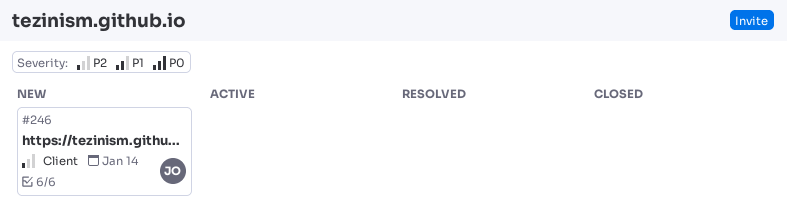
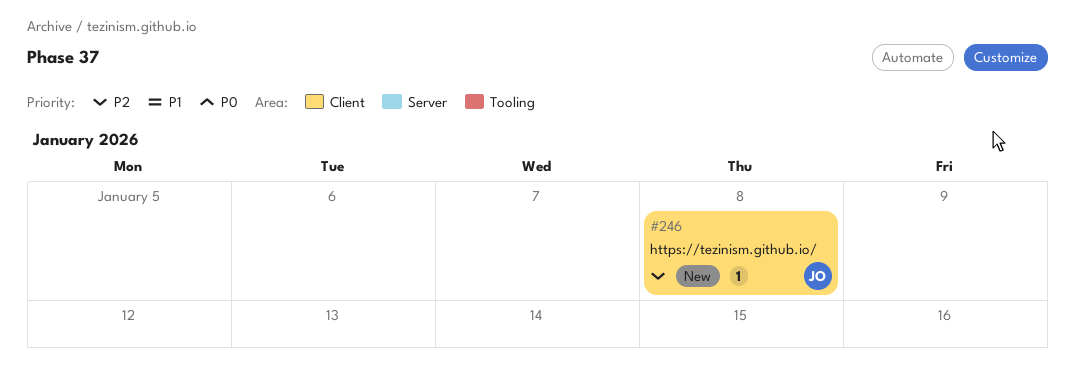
#246, due: Jan 14 -> Jan 8

